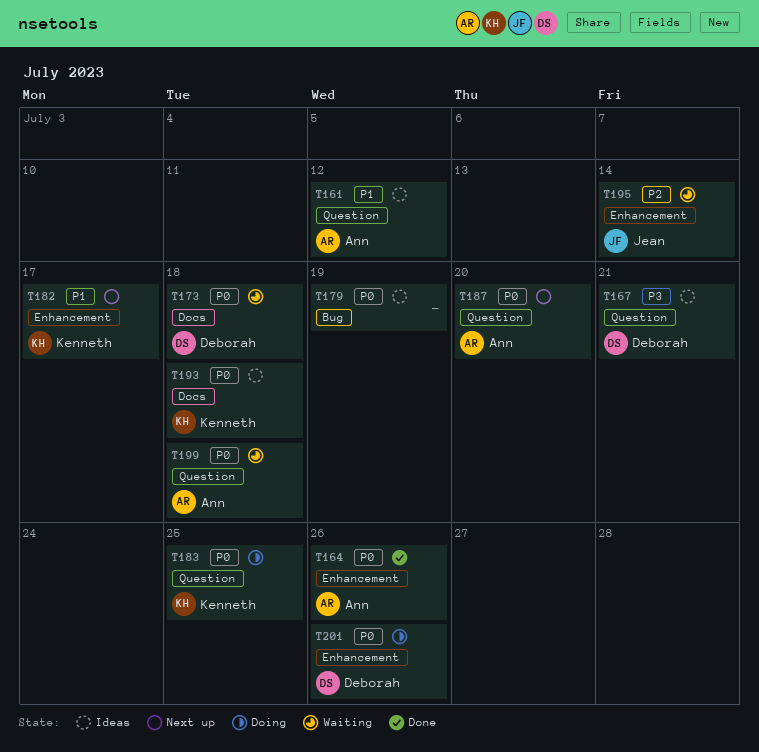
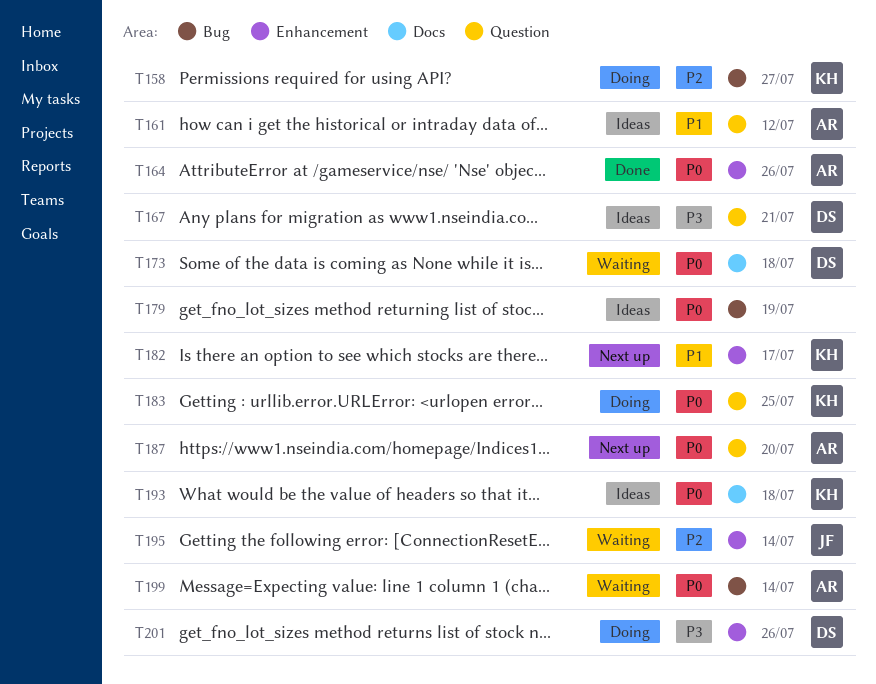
T158: none -> present
T199, label: Question -> Bug
T199, due: Jul 18 -> Jul 14
T201, priority: P0 -> P3

